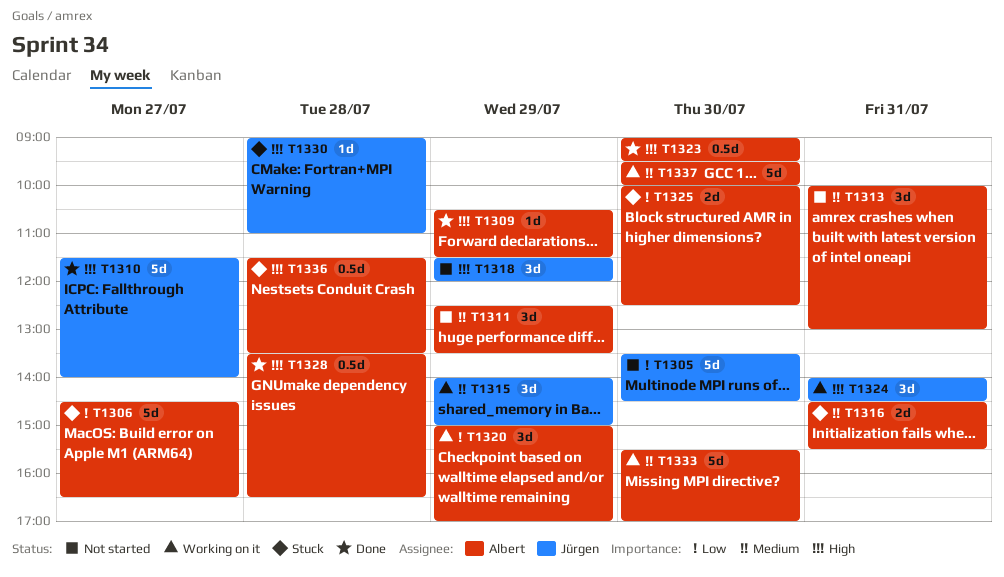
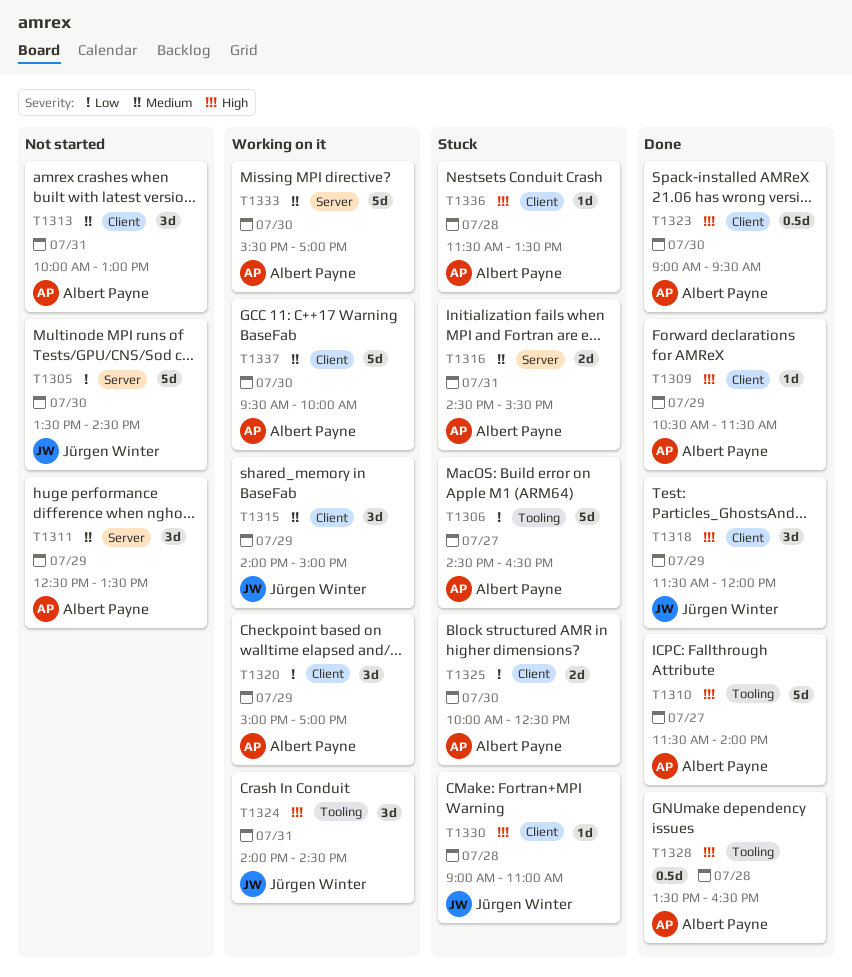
T1310, owner: Jürgen Winter -> Albert Payne
T1318, status: Not started -> Done
T1336, estimate: 0.5d -> 1d

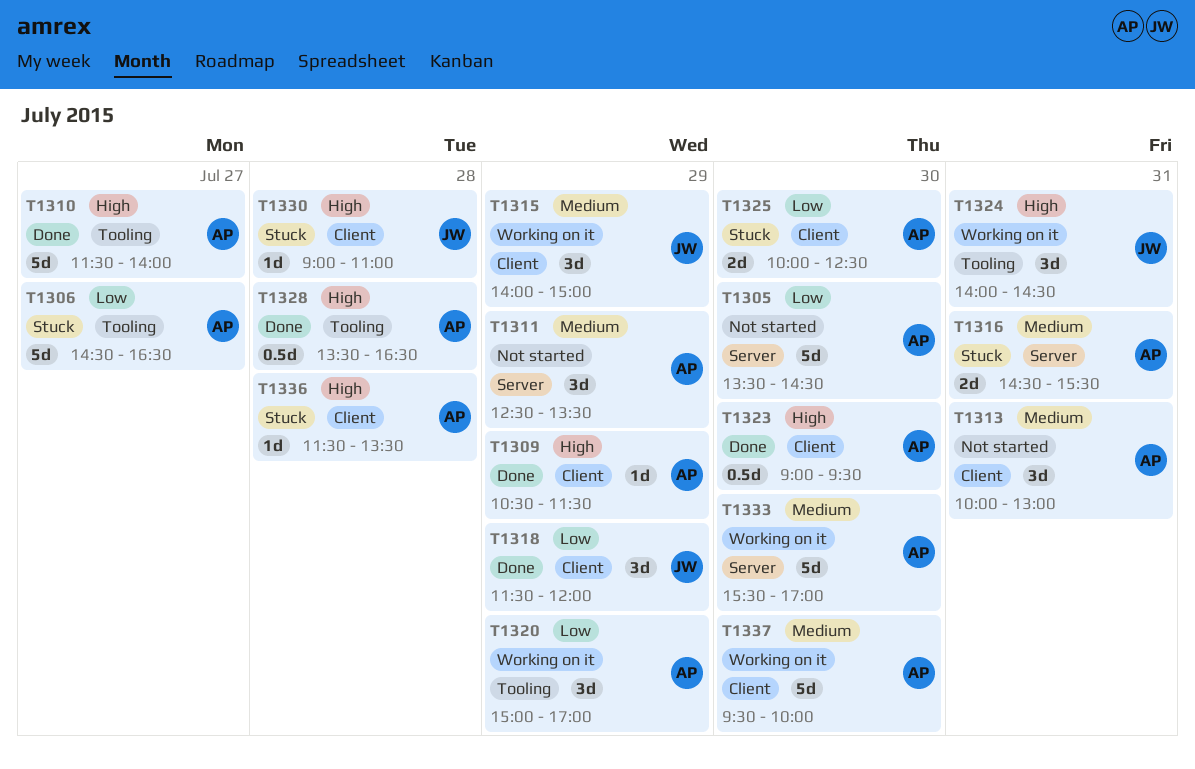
T1305, owner: Jürgen Winter -> Albert Payne
T1318, priority: High -> Low
T1320, label: Client -> Tooling

